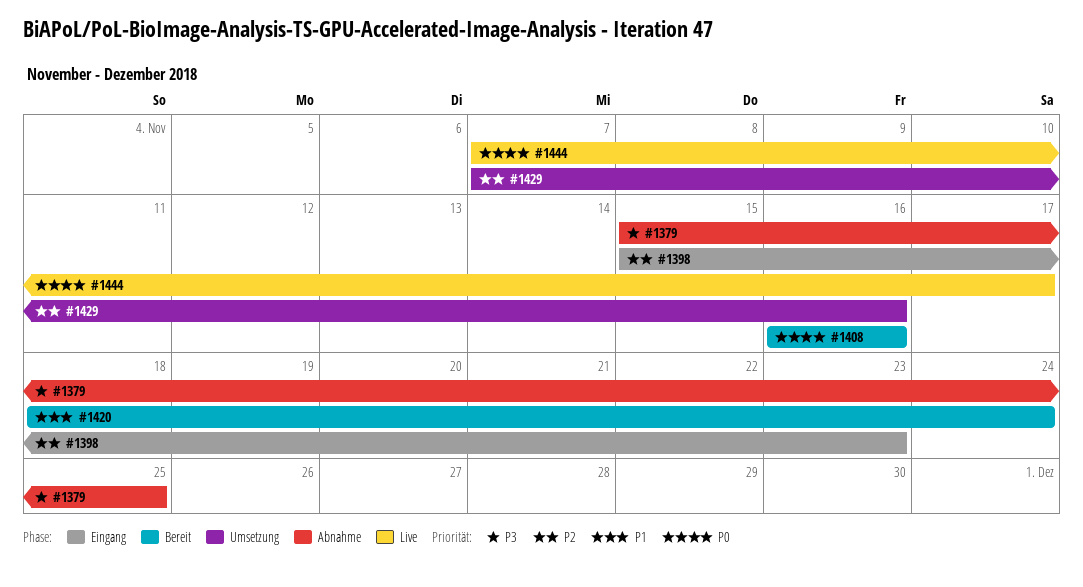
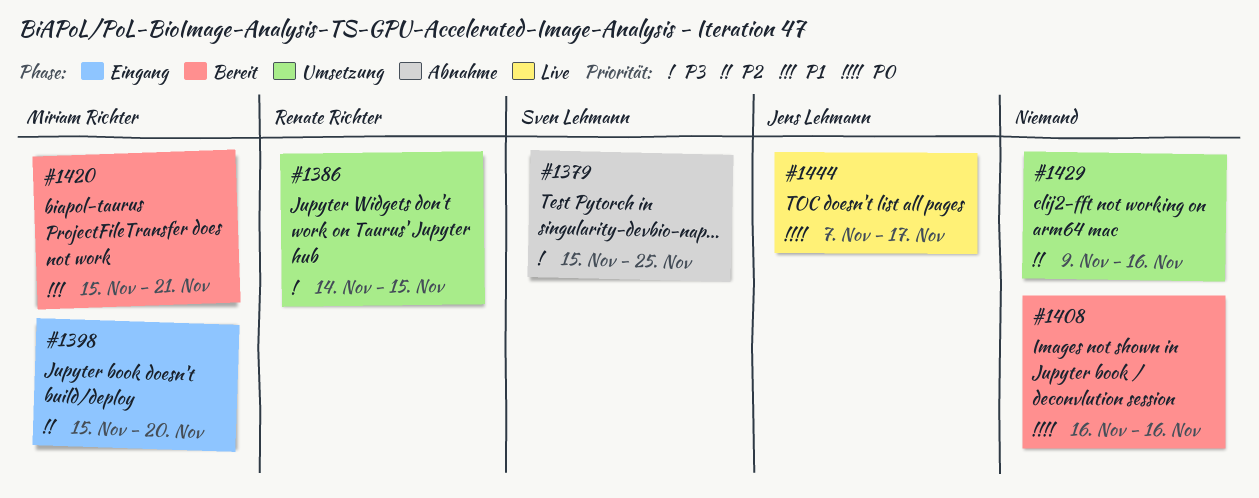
#1386: none -> present
#1398, due: Nov 23 -> Nov 20
#1420, start: Nov 18 -> Nov 15
#1420, due: Nov 24 -> Nov 21
#1429, start: Nov 7 -> Nov 9

